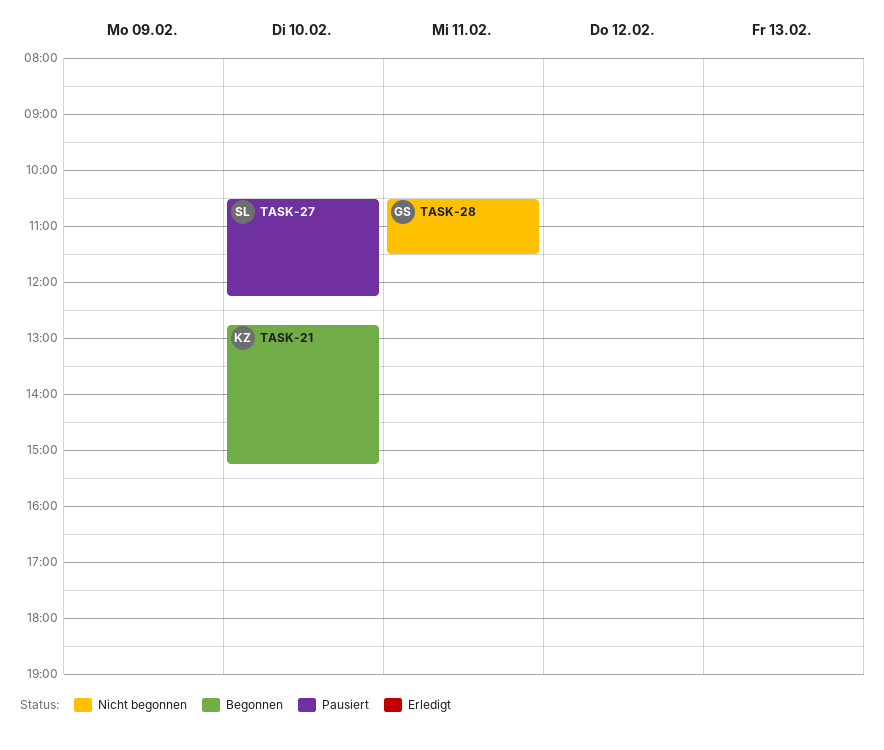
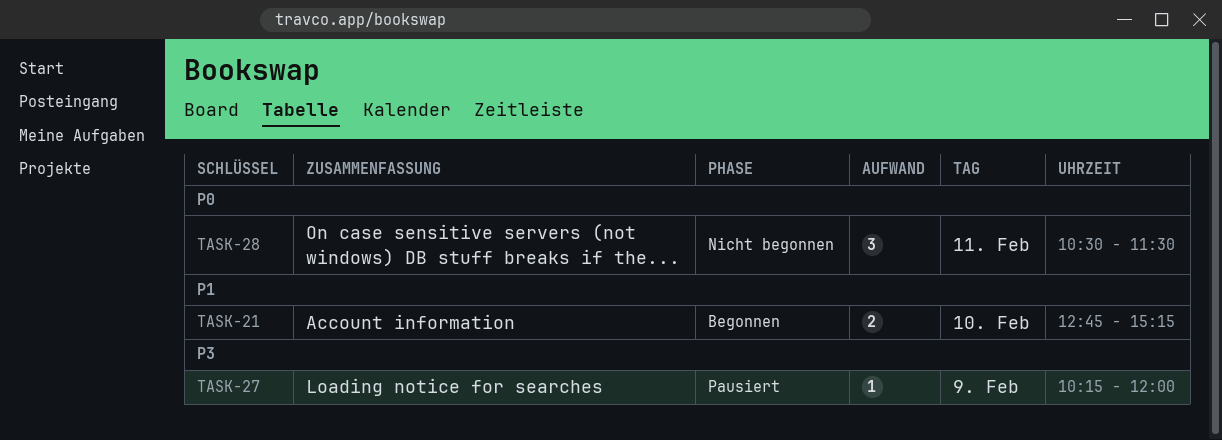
TASK-27, day: Feb 10 -> Feb 9
TASK-27, begins: 10:30 -> 10:15
TASK-27, ends: 12:15 -> 12:00

